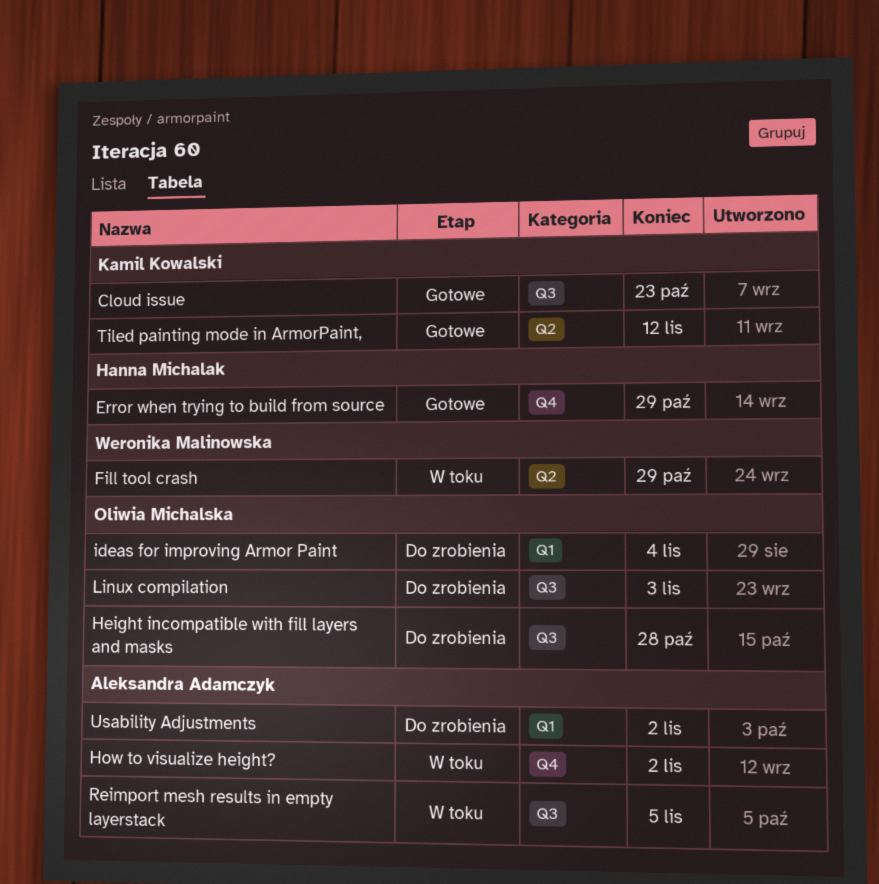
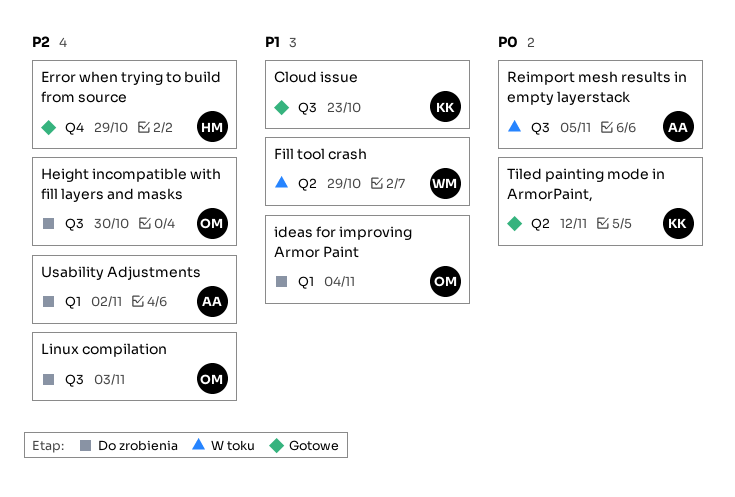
Height incompatible with fill layers and masks, due: Oct 28 -> Oct 30
How to visualize height?: present -> none

